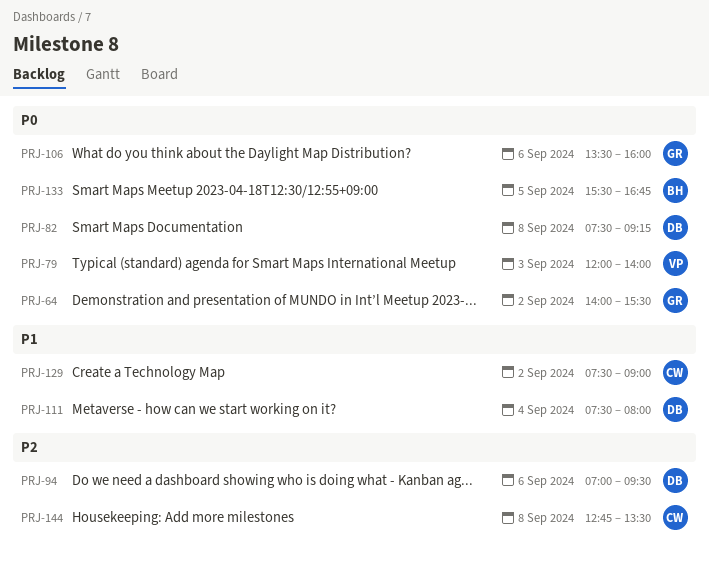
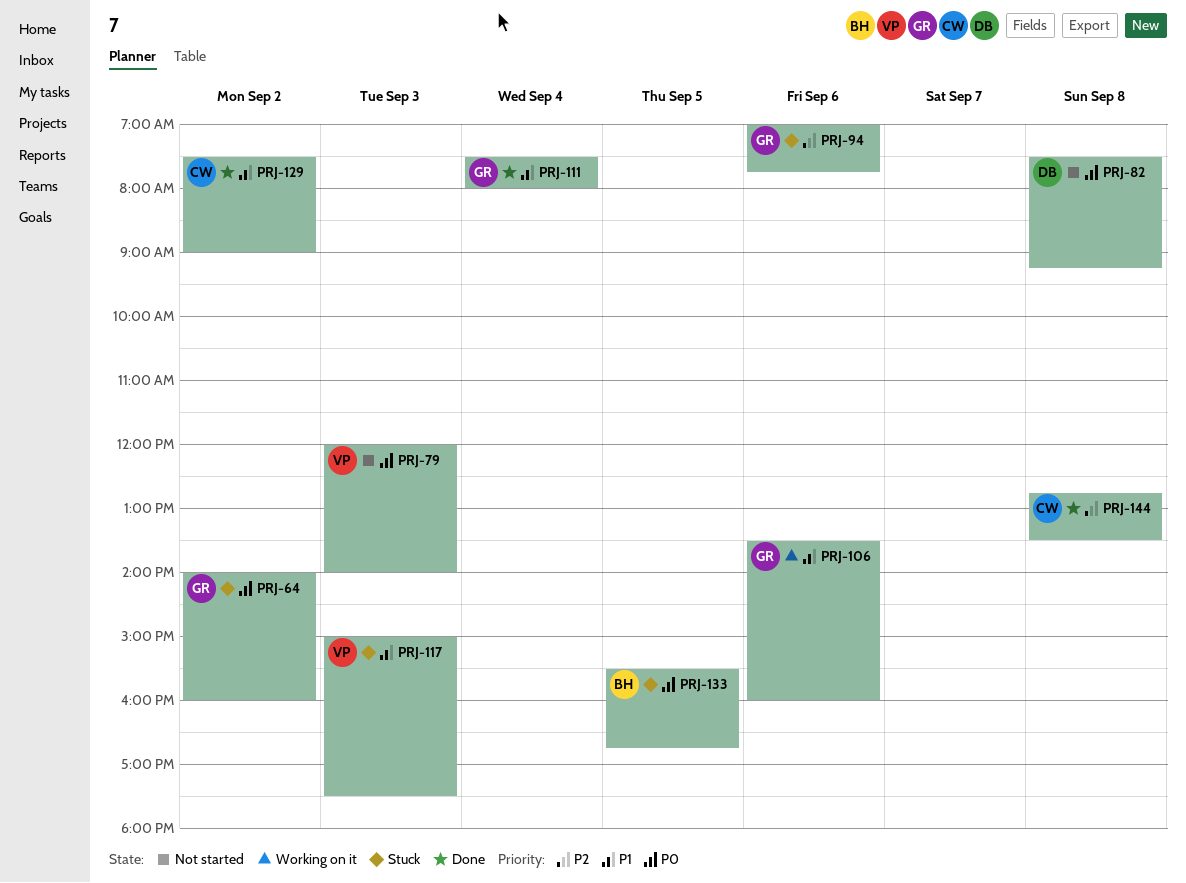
PRJ-64, ends: 15:30 -> 16:00
PRJ-94, owner: DB -> GR
PRJ-94, ends: 09:30 -> 07:45
PRJ-106, priority: P0 -> P1
PRJ-111, owner: DB -> GR
PRJ-117: none -> present

